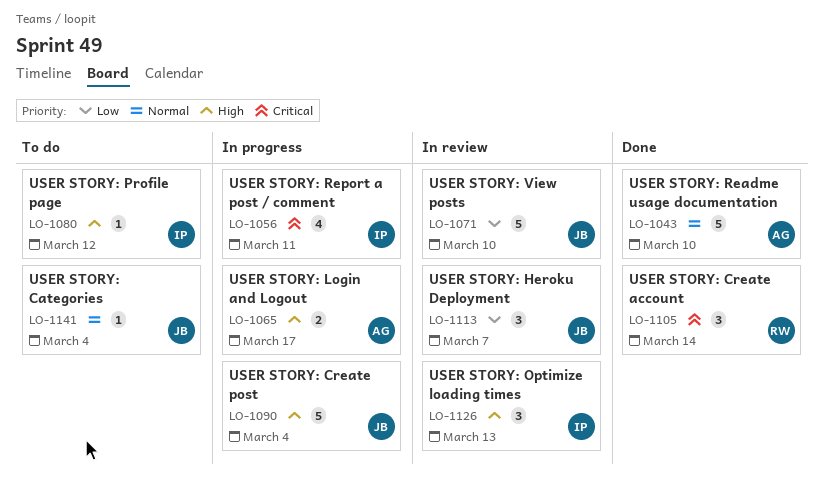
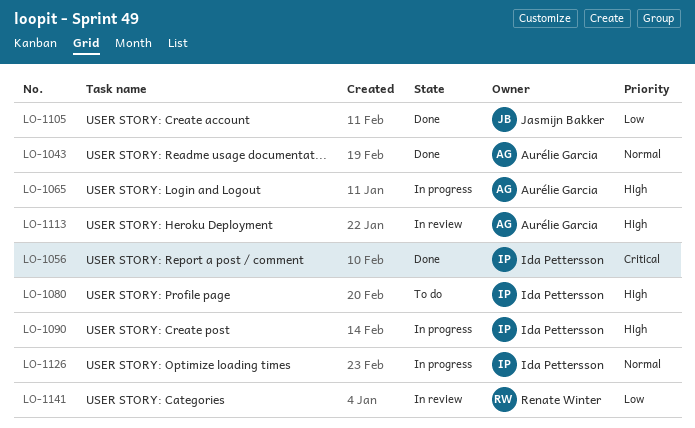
LO-1056, status: In progress -> Done
LO-1071: present -> none
LO-1090, owner: Jasmijn Bakker -> Ida Pettersson
LO-1105, owner: Renate Winter -> Jasmijn Bakker
LO-1105, priority: Critical -> Low
LO-1113, owner: Jasmijn Bakker -> Aurélie Garcia
LO-1113, priority: Low -> High
LO-1126, status: In review -> In progress
LO-1126, priority: High -> Normal
LO-1141, status: To do -> In review
LO-1141, owner: Jasmijn Bakker -> Renate Winter
LO-1141, priority: Normal -> Low

